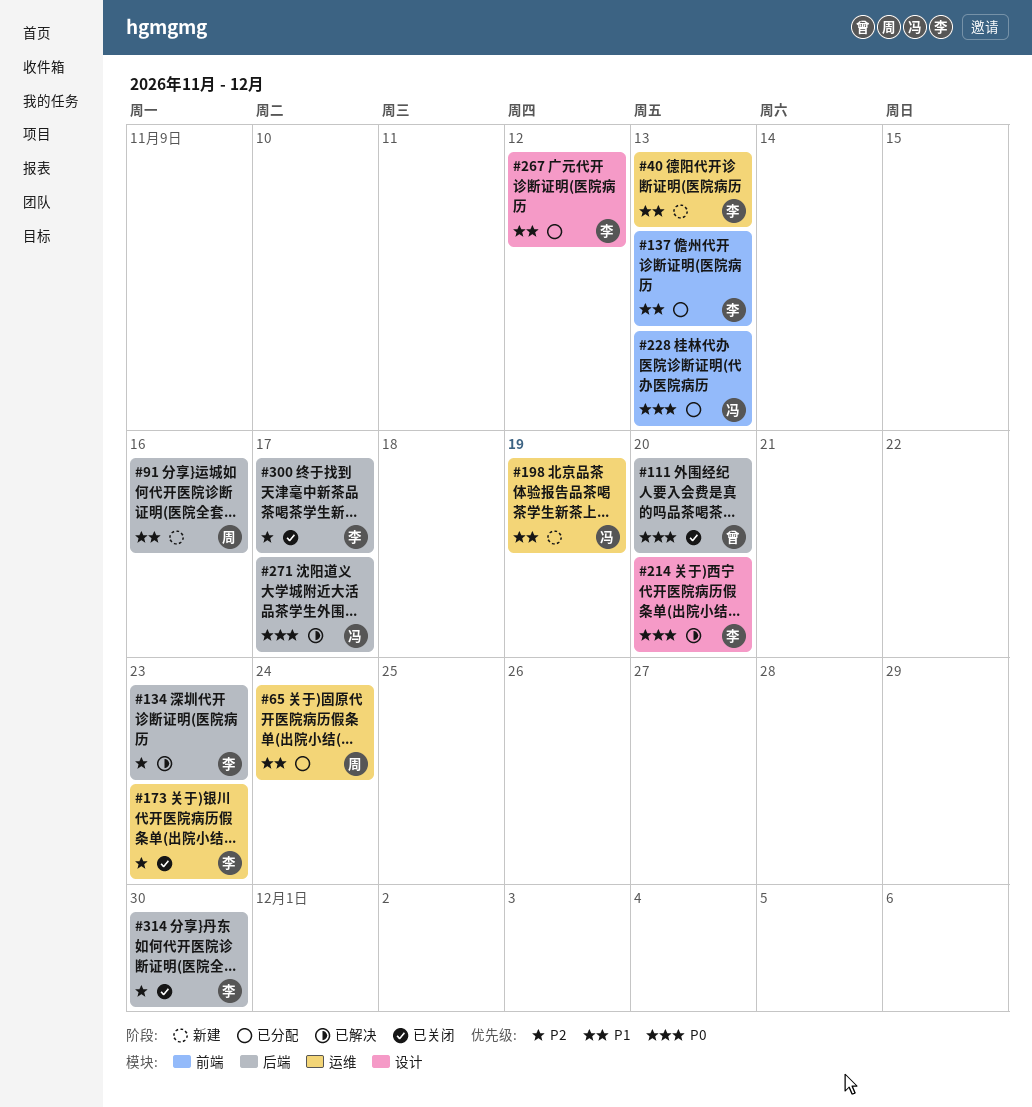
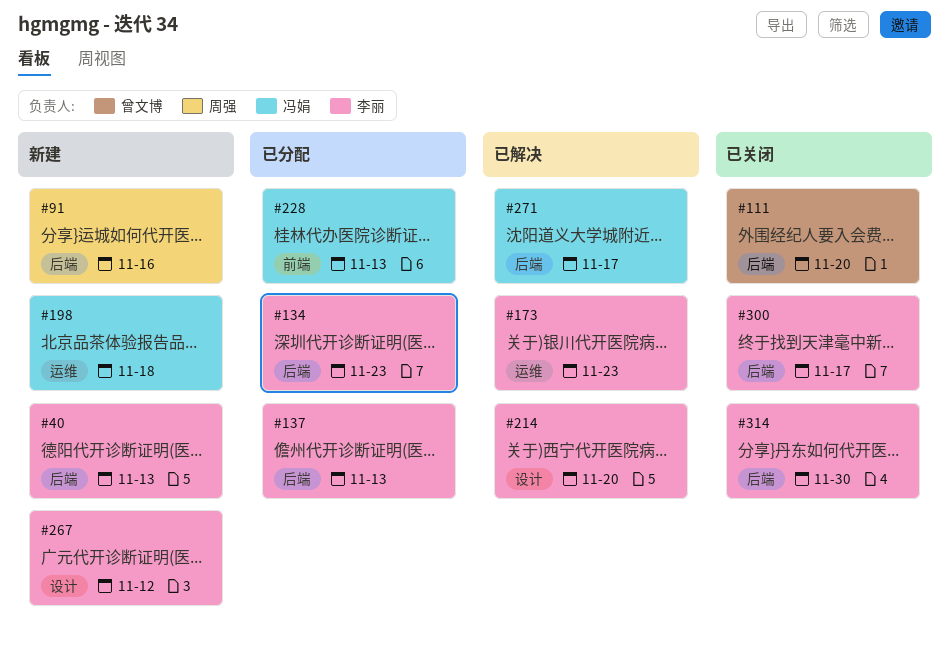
#40, label: 运维 -> 后端
#65: present -> none
#134, status: 已解决 -> 已分配
#137, label: 前端 -> 后端
#173, status: 已关闭 -> 已解决
#198, due: Nov 19 -> Nov 18
#267, status: 已分配 -> 新建

